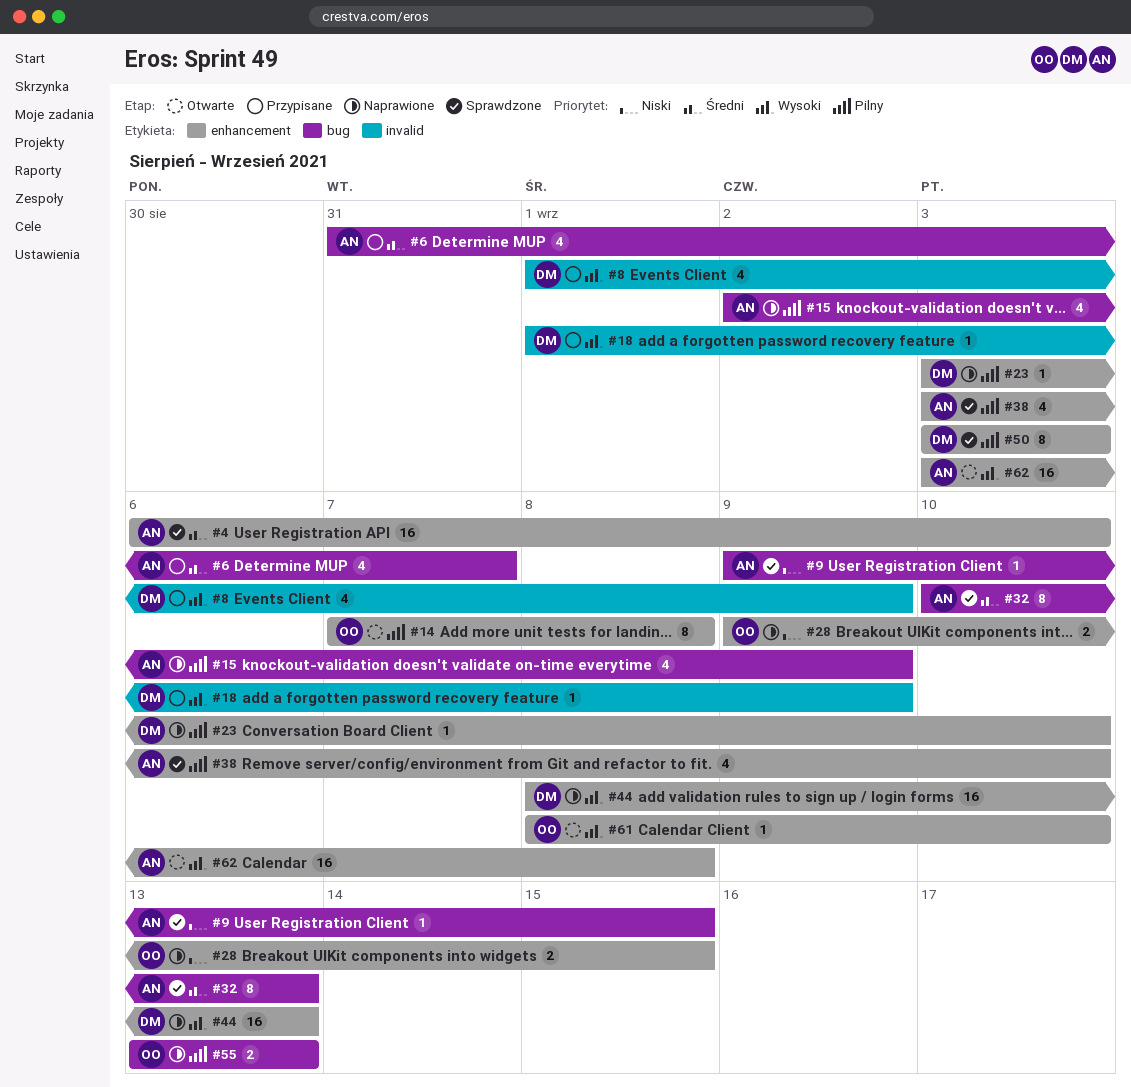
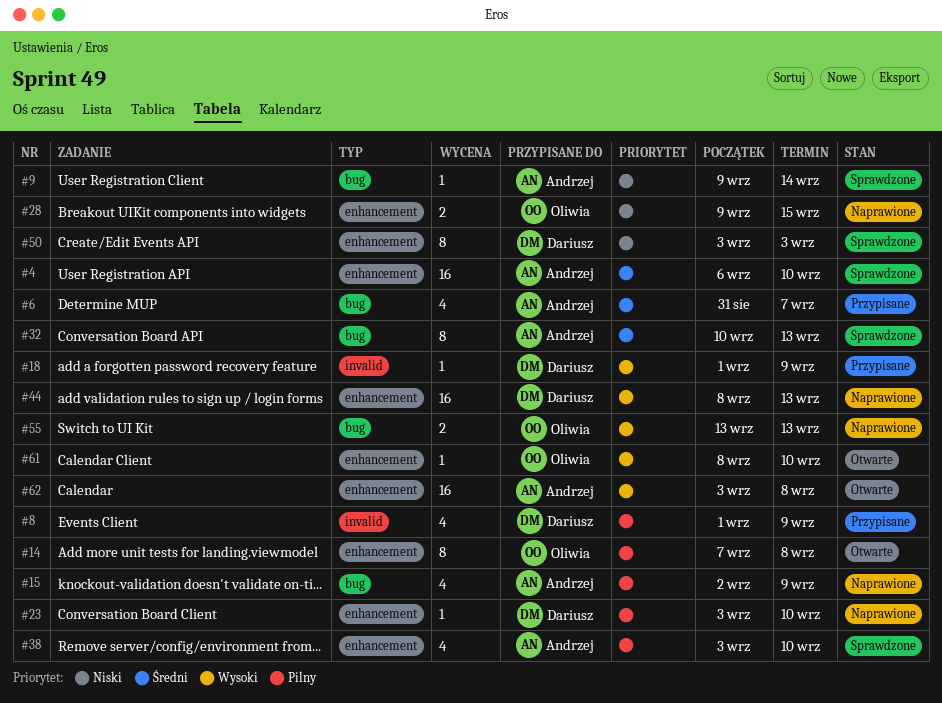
#8, priority: Wysoki -> Pilny
#9, due: Sep 15 -> Sep 14
#50, priority: Pilny -> Niski
#55, priority: Pilny -> Wysoki

